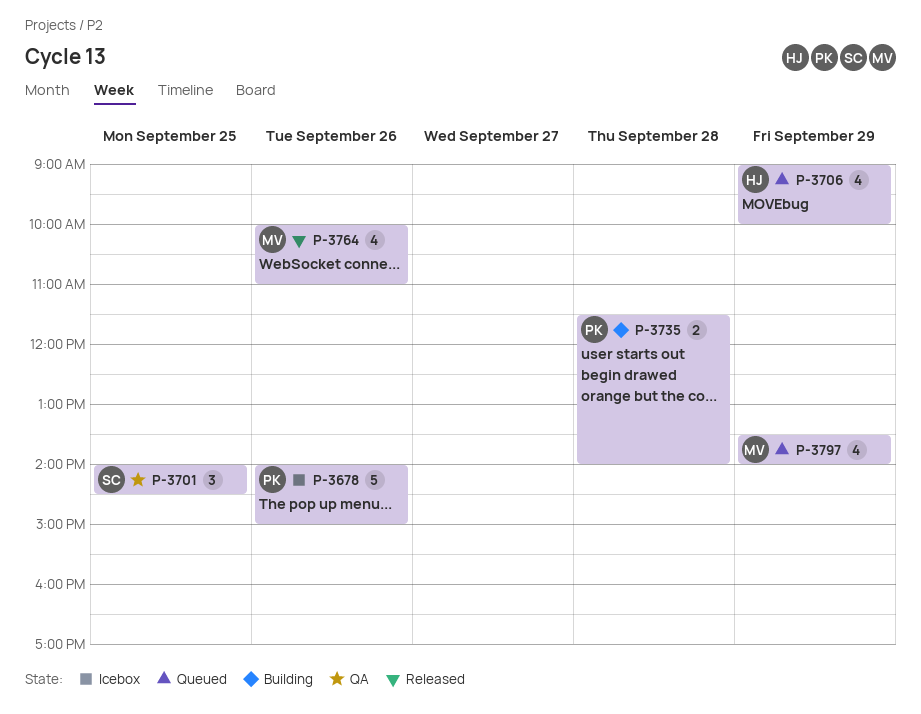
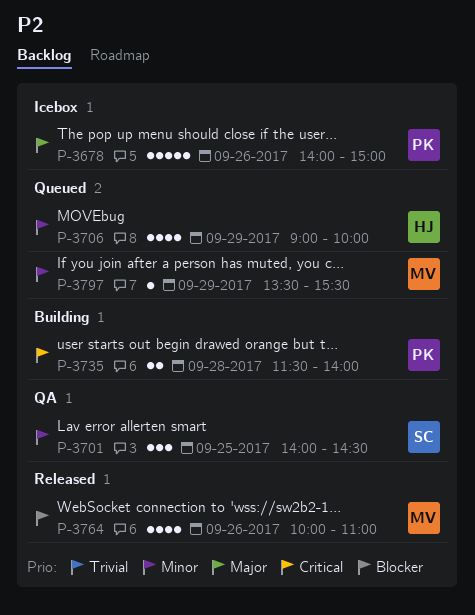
P-3797, estimate: 4 -> 1
P-3797, ends: 14:00 -> 15:30

